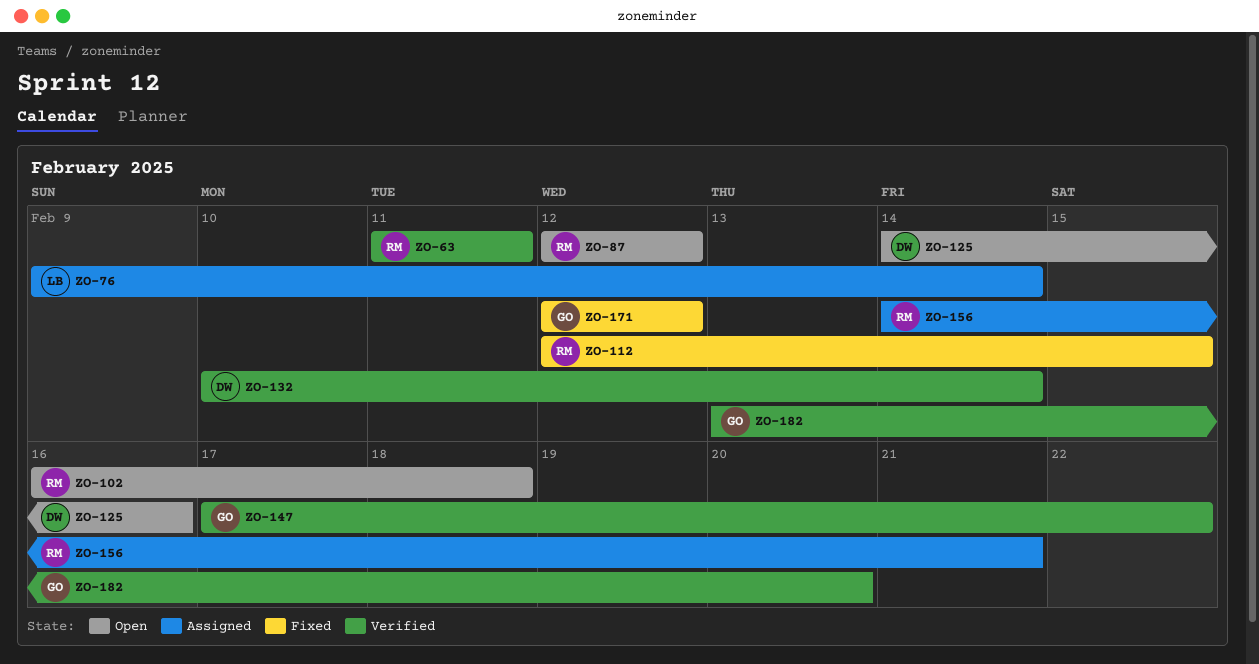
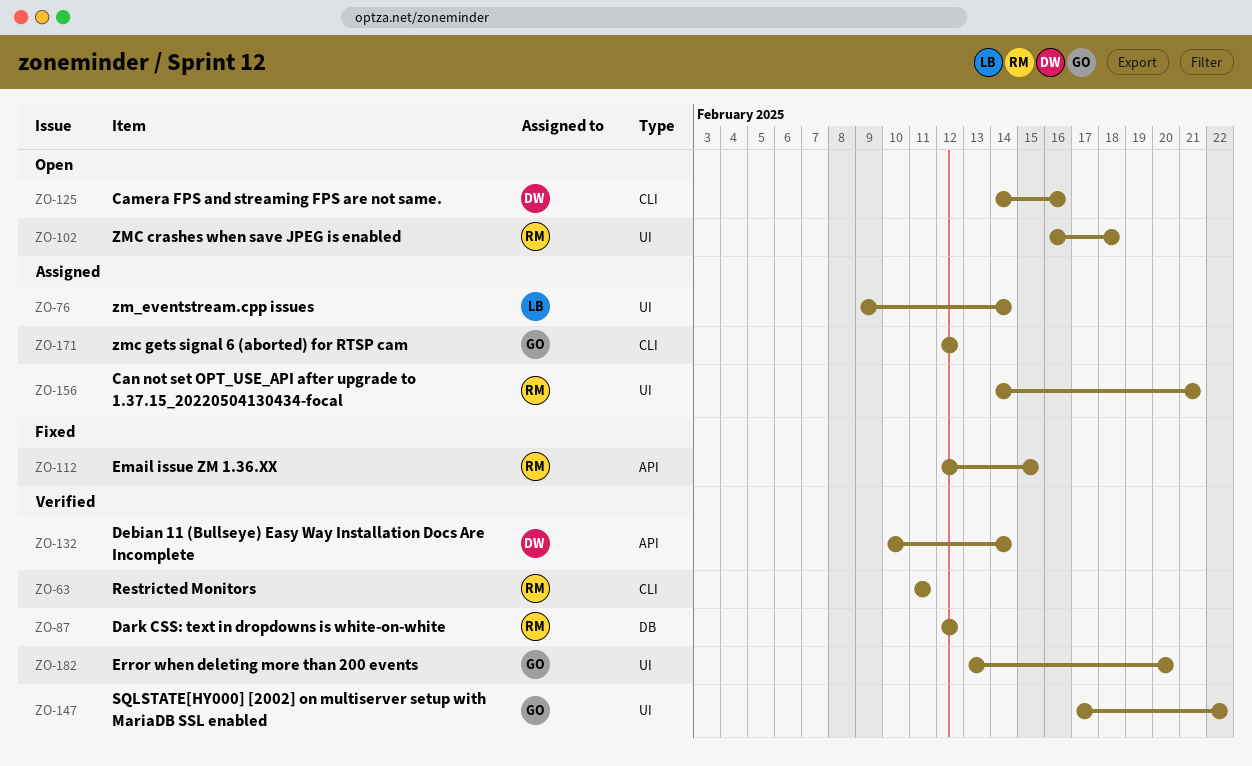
ZO-87, status: Open -> Verified
ZO-171, status: Fixed -> Assigned

